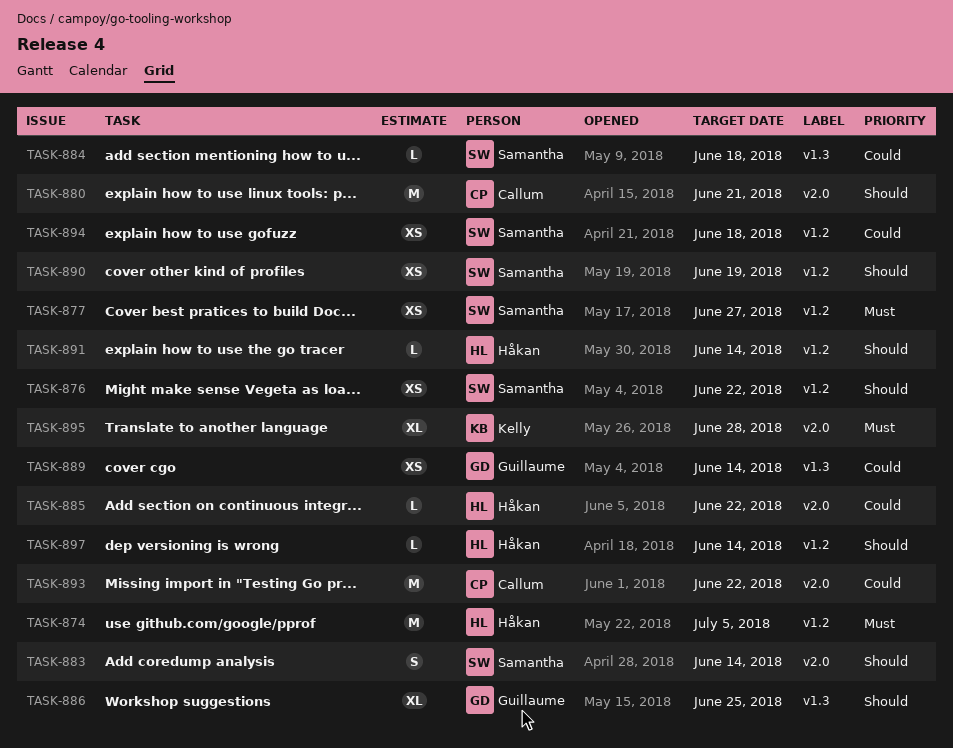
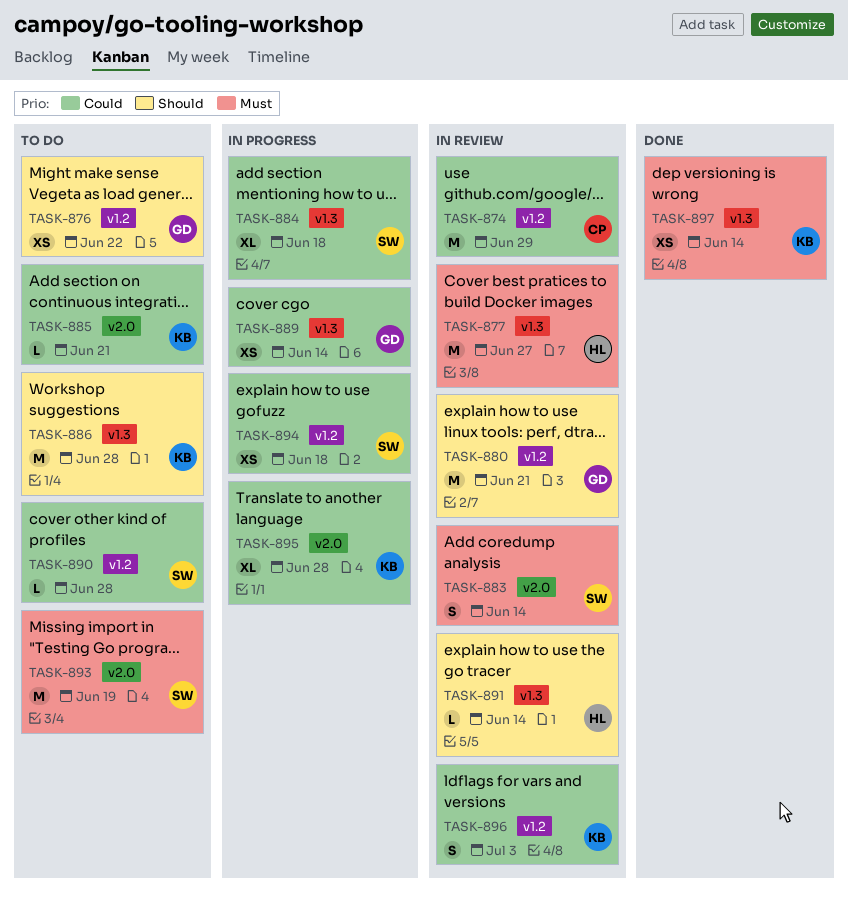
TASK-874, owner: Håkan -> Callum
TASK-874, priority: Must -> Could
TASK-874, due: Jul 5 -> Jun 29
TASK-876, owner: Samantha -> Guillaume
TASK-877, owner: Samantha -> Håkan
TASK-877, label: v1.2 -> v1.3
TASK-877, estimate: XS -> M
TASK-880, owner: Callum -> Guillaume
TASK-880, label: v2.0 -> v1.2
TASK-883, priority: Should -> Must
TASK-884, estimate: L -> XL
TASK-885, owner: Håkan -> Kelly
TASK-885, due: Jun 22 -> Jun 21
TASK-886, owner: Guillaume -> Kelly
TASK-886, estimate: XL -> M
TASK-886, due: Jun 25 -> Jun 28
TASK-890, priority: Should -> Could
TASK-890, estimate: XS -> L
TASK-890, due: Jun 19 -> Jun 28
TASK-891, label: v1.2 -> v1.3
TASK-893, owner: Callum -> Samantha
TASK-893, priority: Could -> Must
TASK-893, due: Jun 22 -> Jun 19
TASK-895, priority: Must -> Could
TASK-896: none -> present
TASK-897, owner: Håkan -> Kelly
TASK-897, priority: Should -> Must
TASK-897, label: v1.2 -> v1.3
TASK-897, estimate: L -> XS

